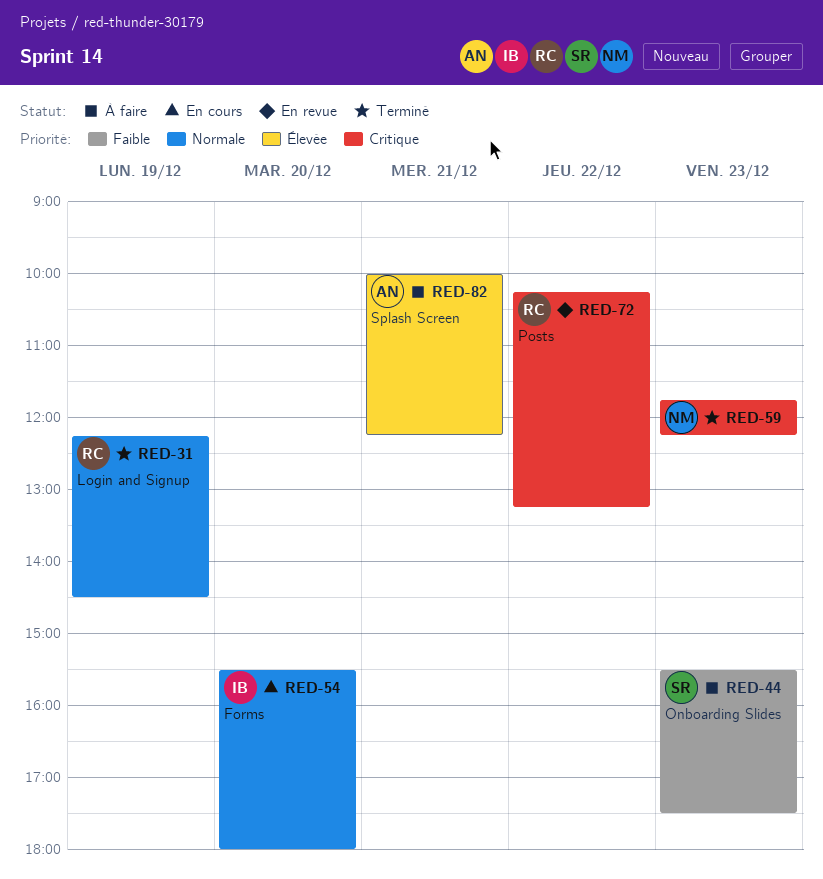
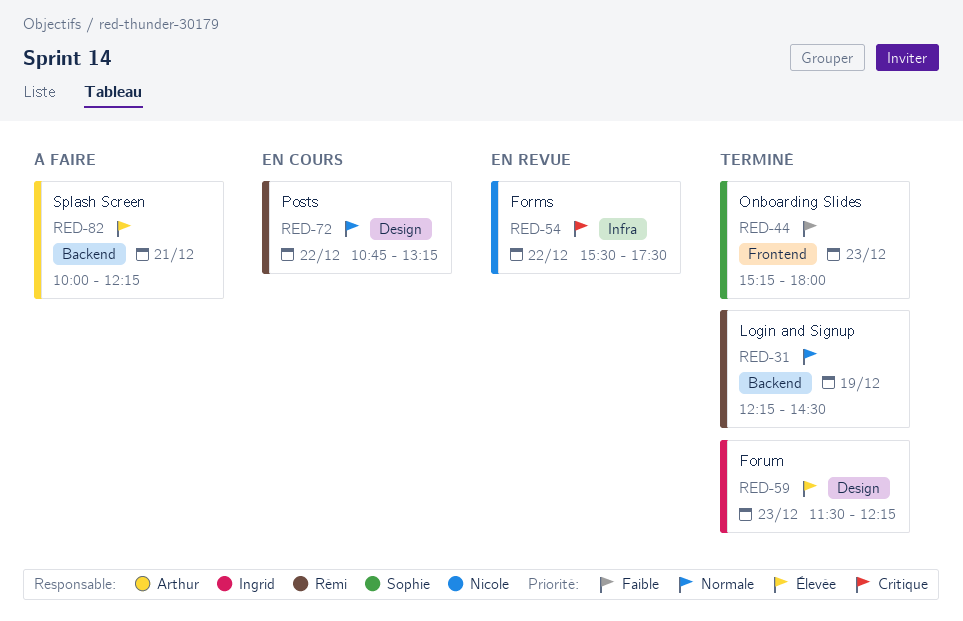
RED-44, status: À faire -> Terminé
RED-44, begins: 15:30 -> 15:15
RED-44, ends: 17:30 -> 18:00
RED-54, status: En cours -> En revue
RED-54, owner: Ingrid -> Nicole
RED-54, priority: Normale -> Critique
RED-54, day: Dec 20 -> Dec 22
RED-54, ends: 18:00 -> 17:30
RED-59, owner: Nicole -> Ingrid
RED-59, priority: Critique -> Élevée
RED-59, begins: 11:45 -> 11:30
RED-72, status: En revue -> En cours
RED-72, priority: Critique -> Normale
RED-72, begins: 10:15 -> 10:45

